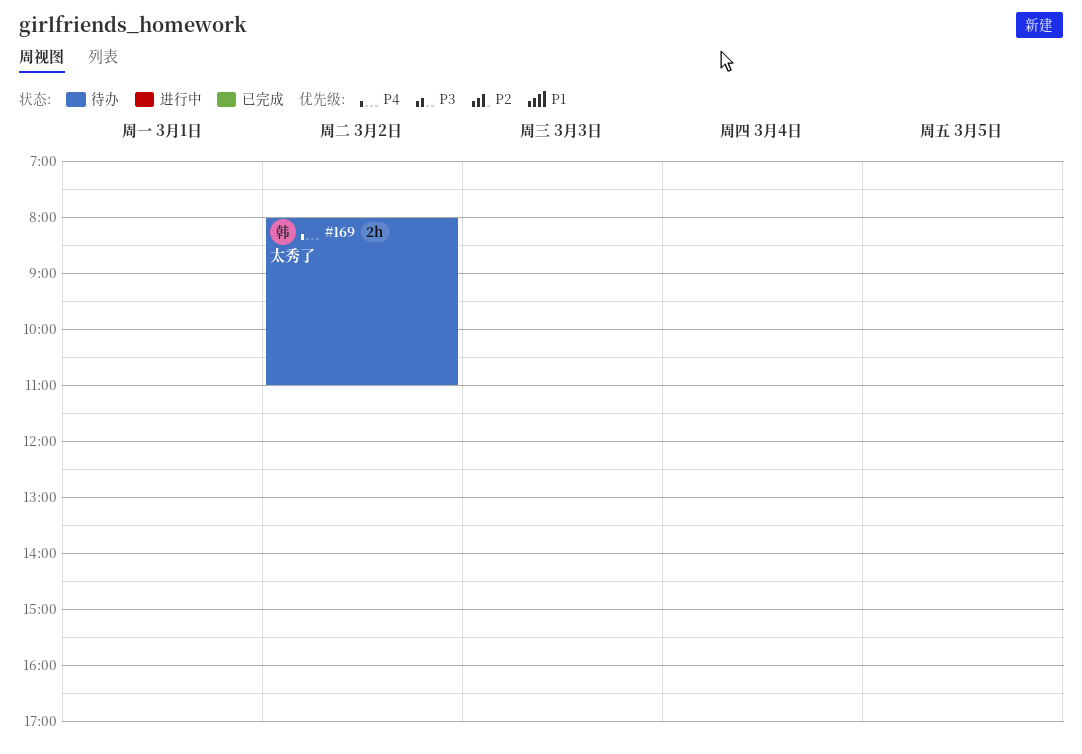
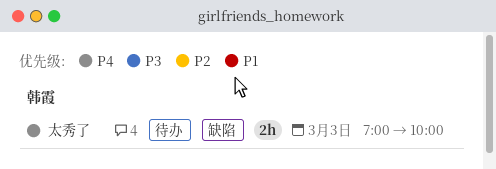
太秀了, day: Mar 2 -> Mar 3
太秀了, begins: 08:00 -> 07:00
太秀了, ends: 11:00 -> 10:00

